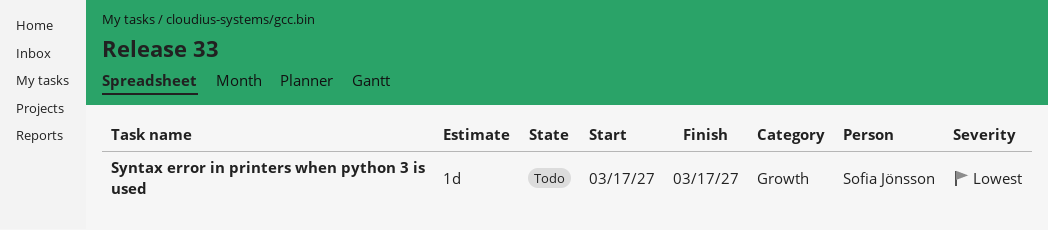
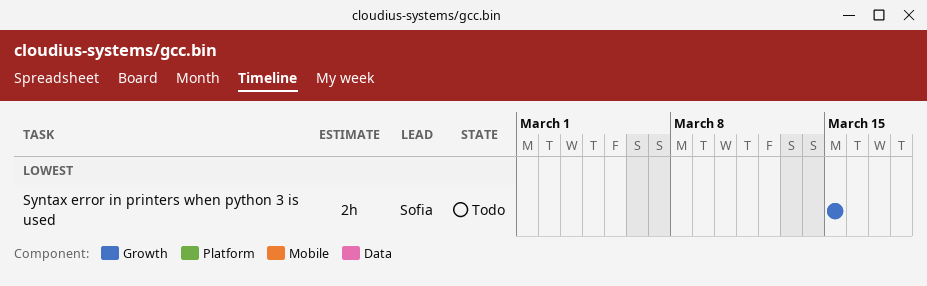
Syntax error in printers when python 3 is used, estimate: 1d -> 2h
Syntax error in printers when python 3 is used, start: Mar 17 -> Mar 15
Syntax error in printers when python 3 is used, due: Mar 17 -> Mar 15

